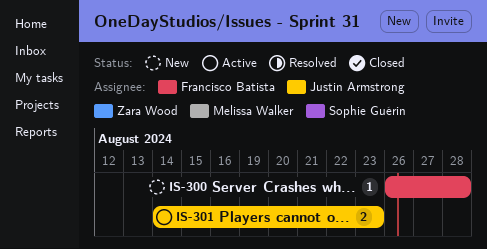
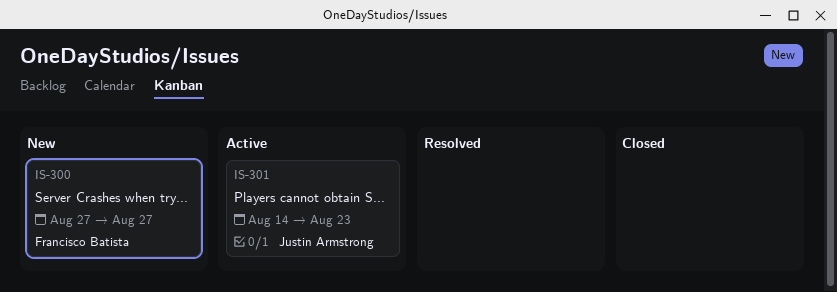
IS-300, start: Aug 26 -> Aug 27
IS-300, due: Aug 28 -> Aug 27

